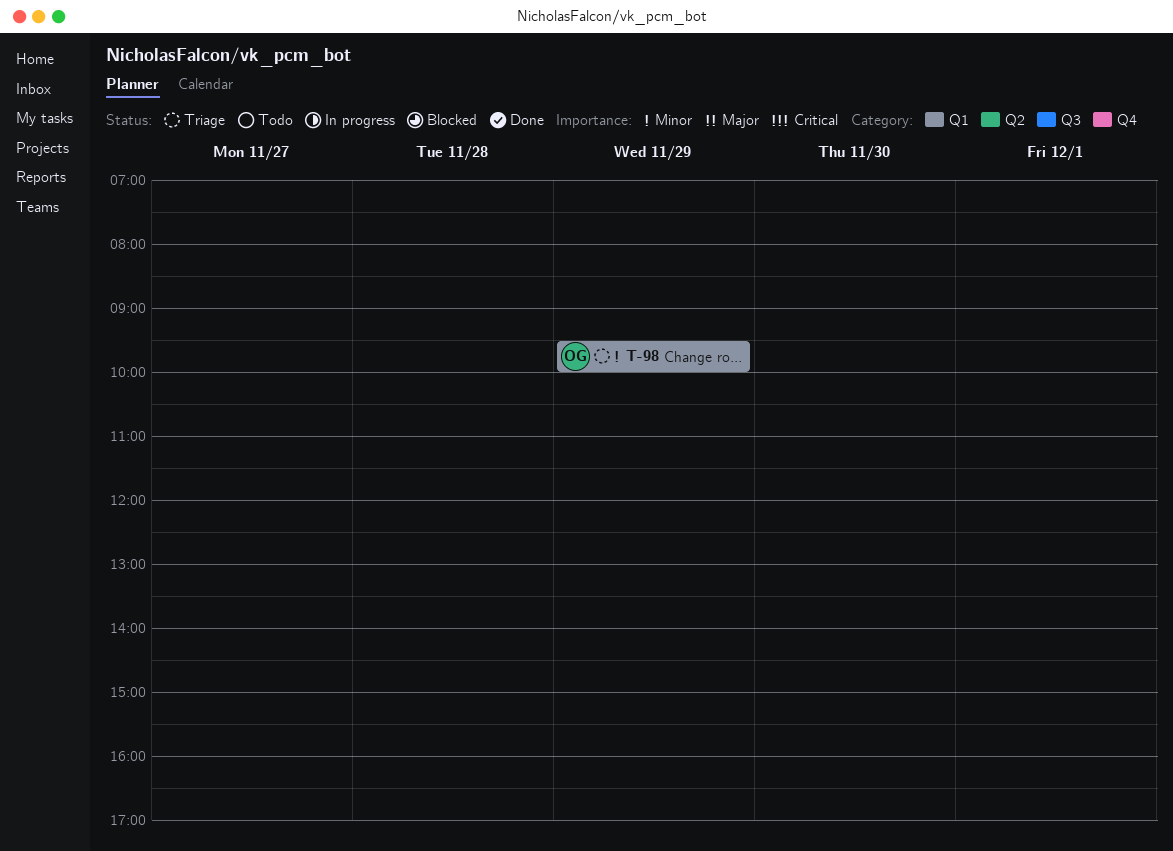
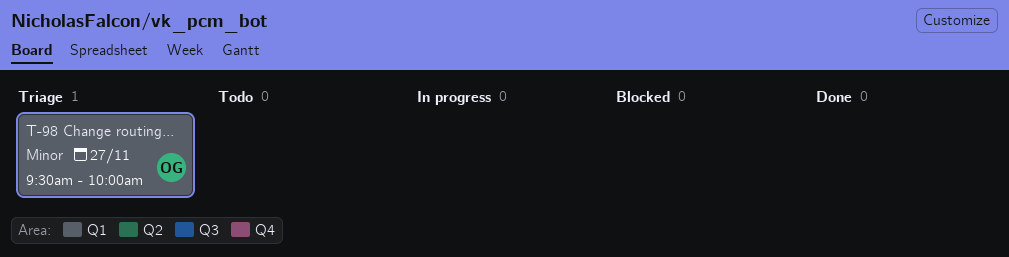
T-98, day: Nov 29 -> Nov 27

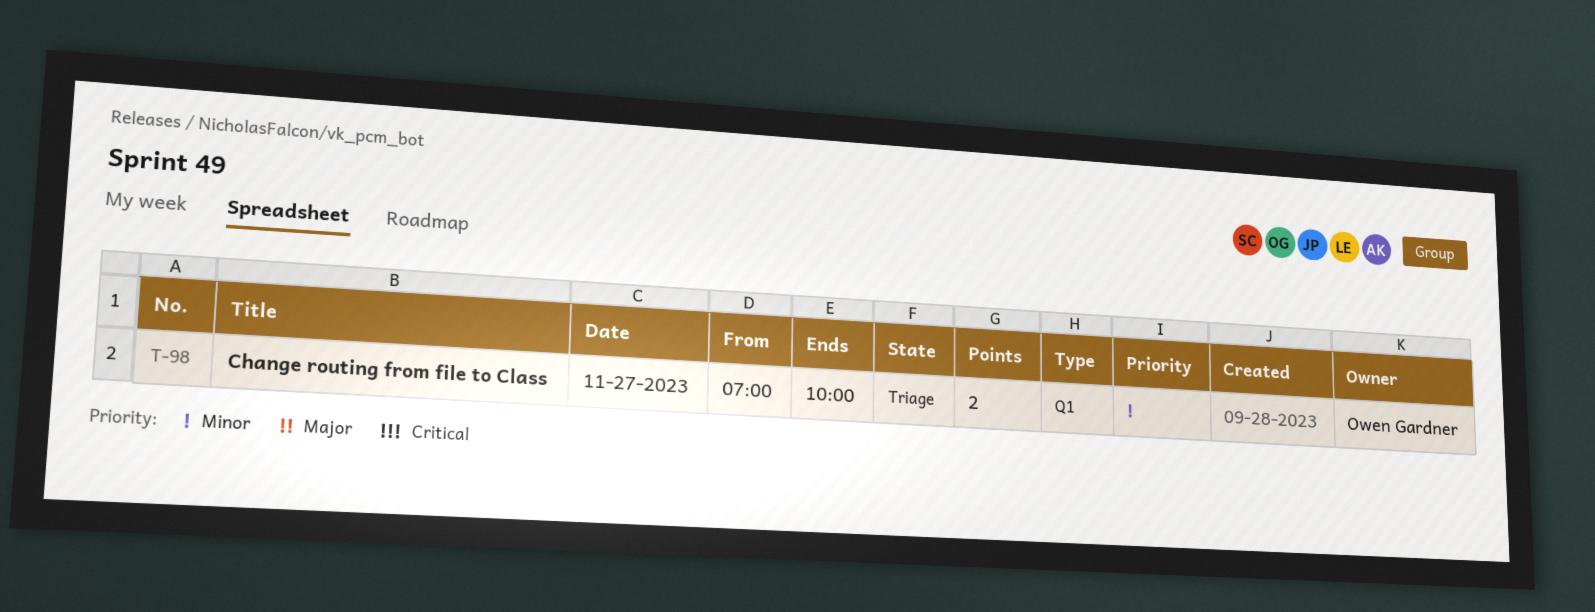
T-98, begins: 09:30 -> 07:00

